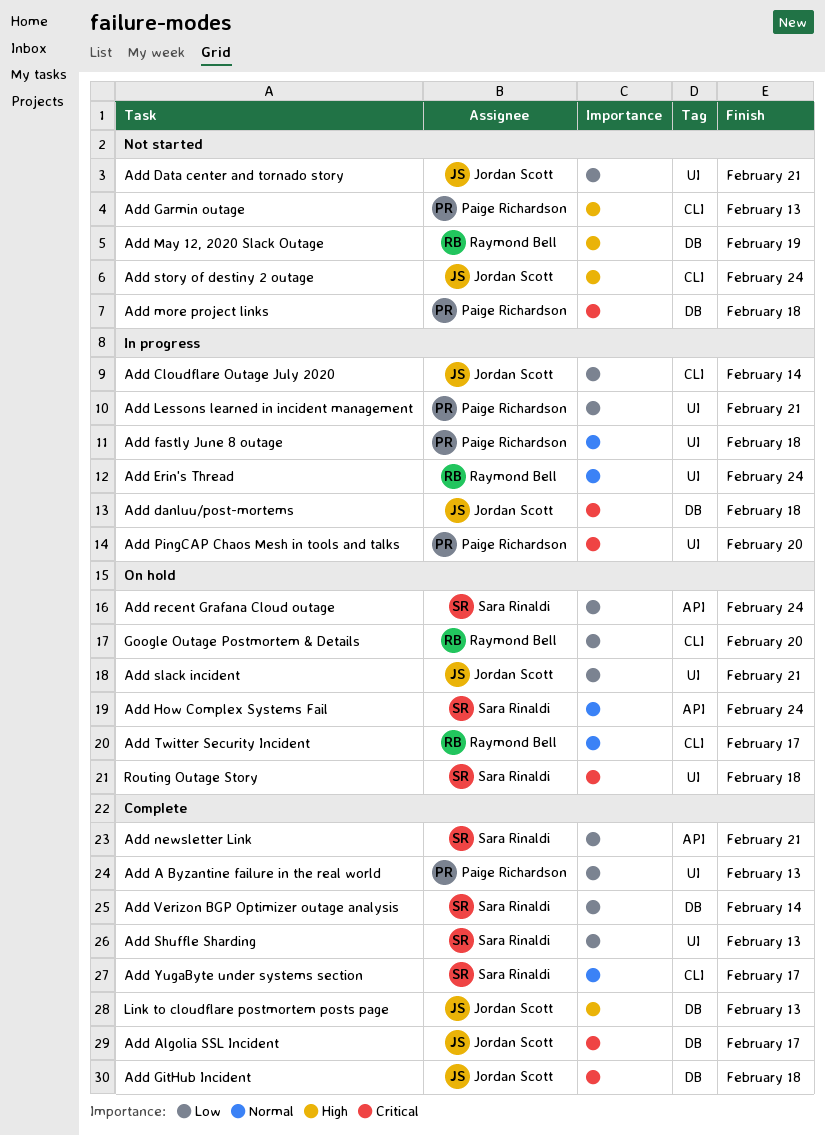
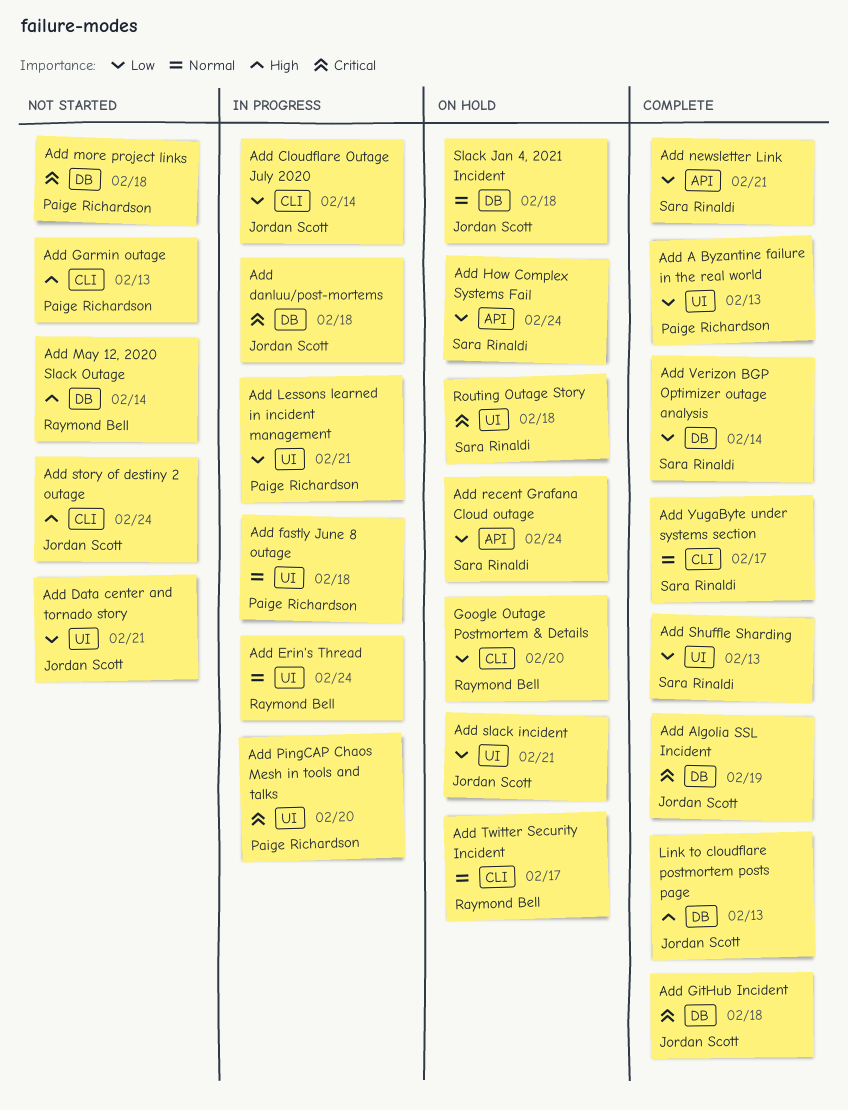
Add Algolia SSL Incident, due: Feb 17 -> Feb 19
Add How Complex Systems Fail, priority: Normal -> Low
Add May 12, 2020 Slack Outage, due: Feb 19 -> Feb 14
Slack Jan 4, 2021 Incident: none -> present

